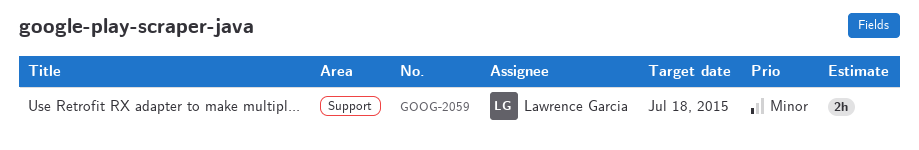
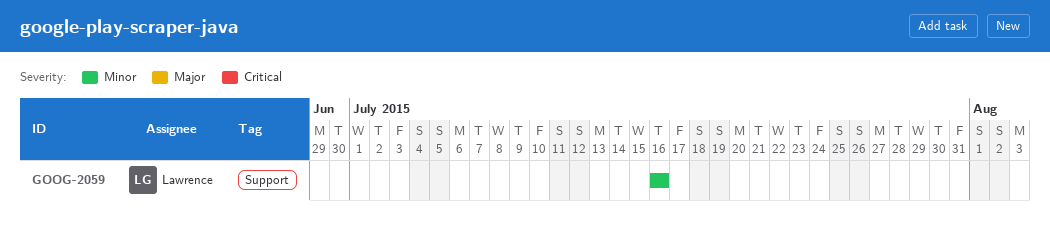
GOOG-2059, due: Jul 18 -> Jul 16

